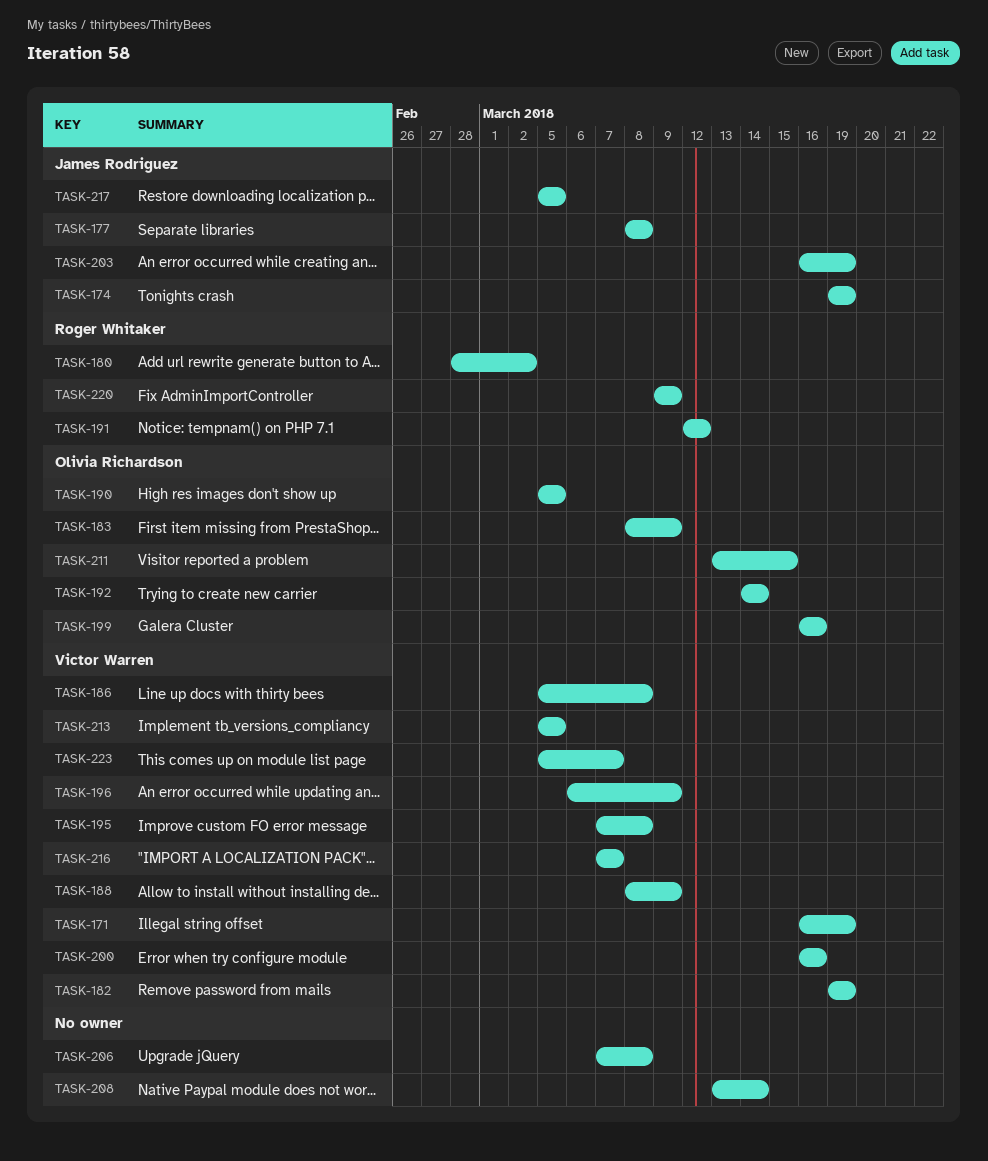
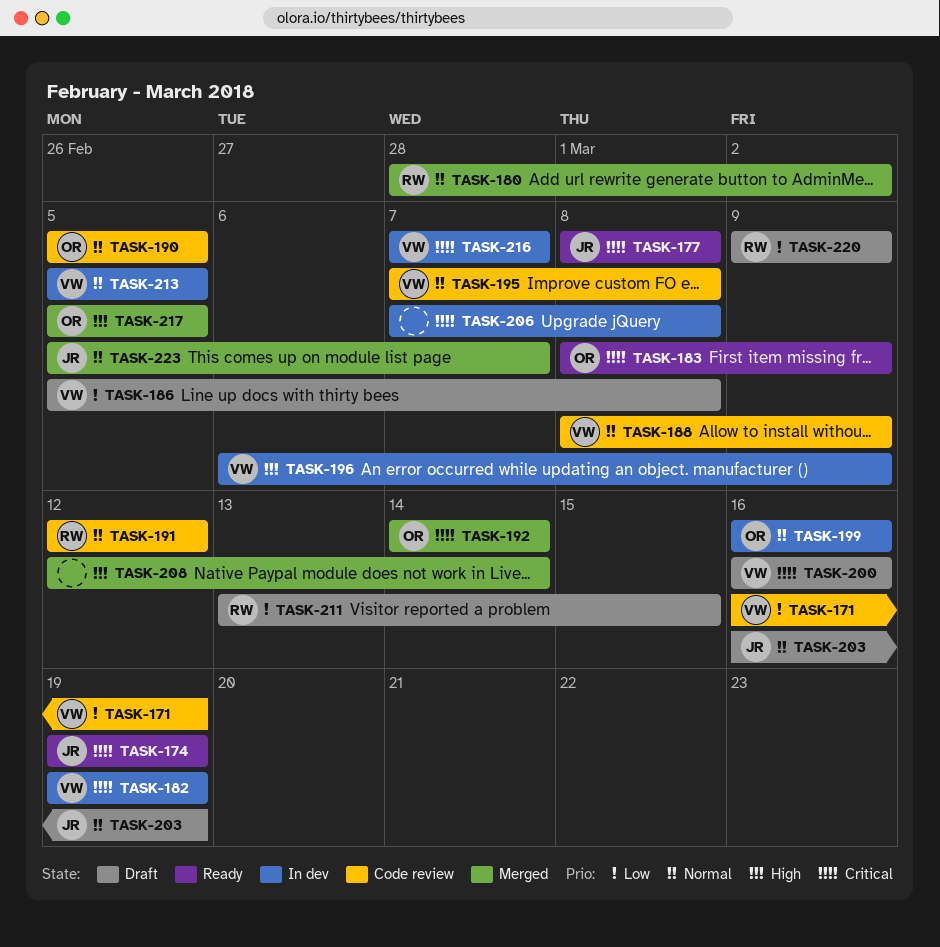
TASK-208, start: Mar 13 -> Mar 12
TASK-211, owner: Olivia Richardson -> Roger Whitaker
TASK-217, owner: James Rodriguez -> Olivia Richardson
TASK-223, owner: Victor Warren -> James Rodriguez

